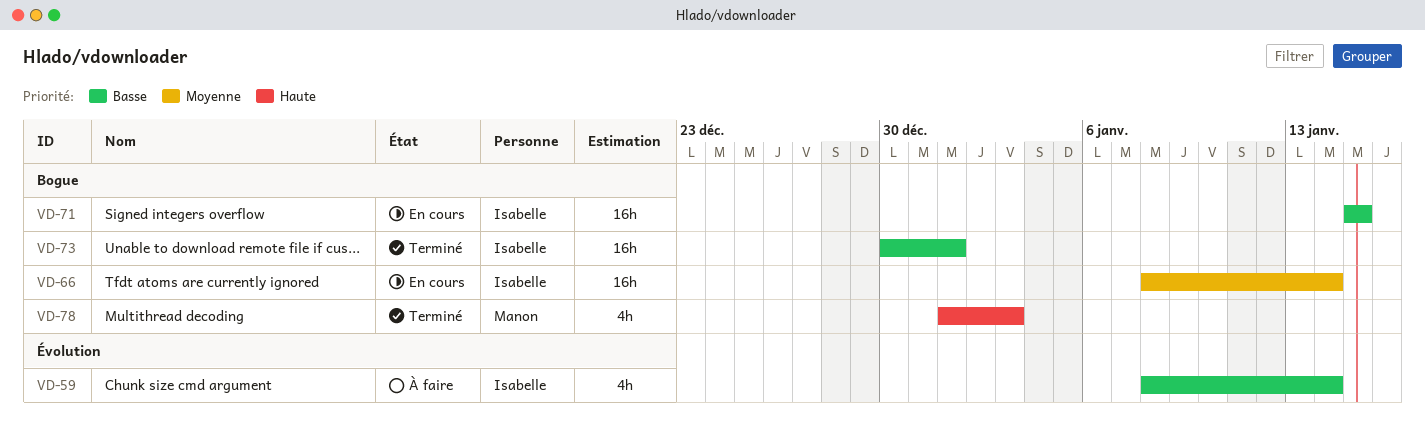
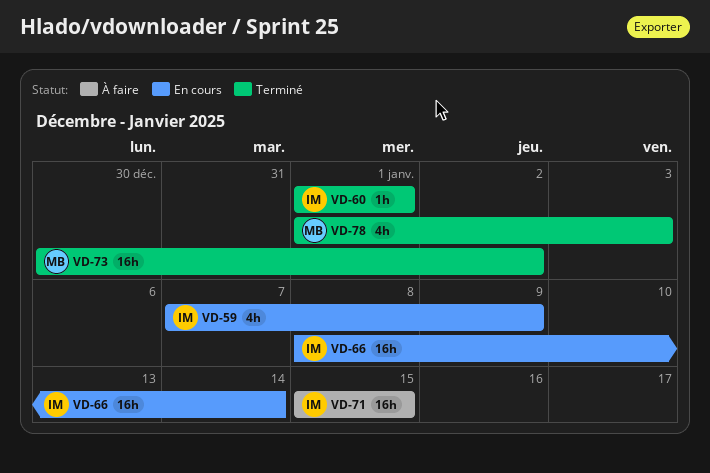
VD-59, status: À faire -> En cours
VD-59, start: Jan 8 -> Jan 7
VD-59, due: Jan 14 -> Jan 9
VD-60: none -> present
VD-71, status: En cours -> À faire
VD-73, owner: Isabelle -> Manon
VD-73, due: Jan 1 -> Jan 2

